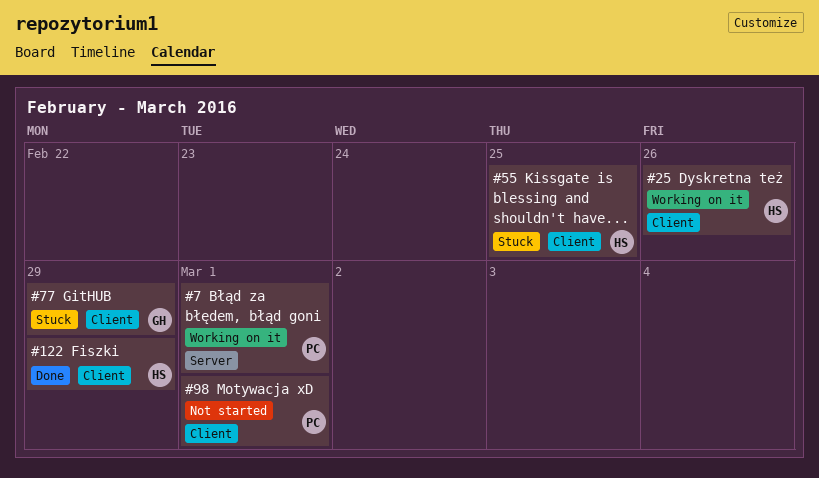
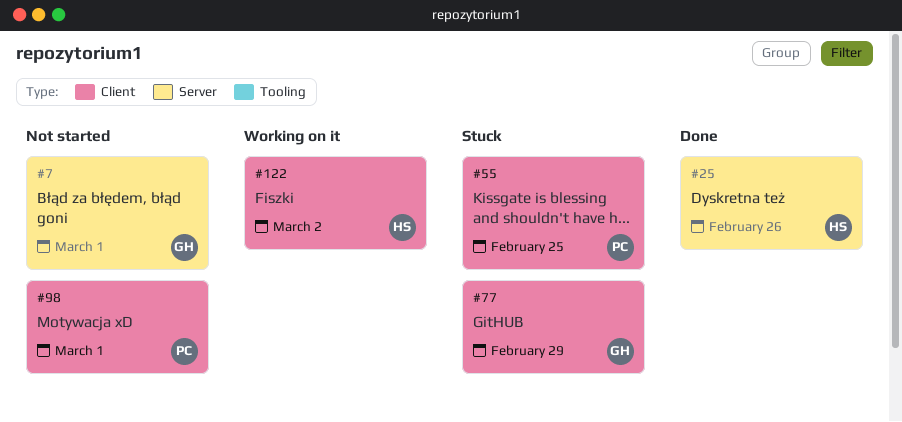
#7, status: Working on it -> Not started
#7, owner: PC -> GH
#25, status: Working on it -> Done
#25, label: Client -> Server
#55, owner: HS -> PC
#122, status: Done -> Working on it
#122, due: Feb 29 -> Mar 2

